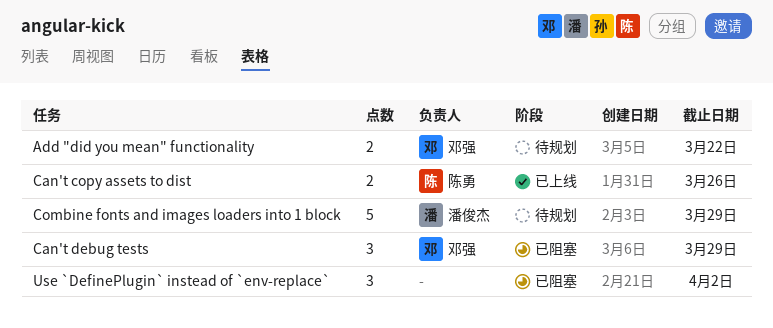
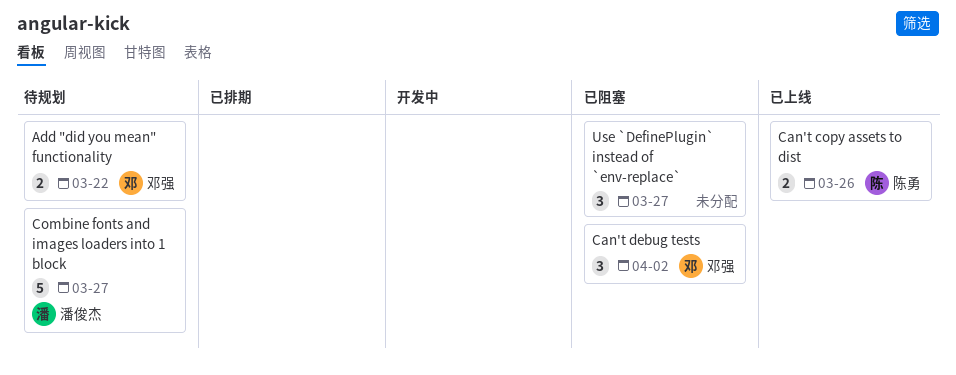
Can't debug tests, due: Mar 29 -> Apr 2
Combine fonts and images loaders into 1 block, due: Mar 29 -> Mar 27
Use `DefinePlugin` instead of `env-replace`, due: Apr 2 -> Mar 27

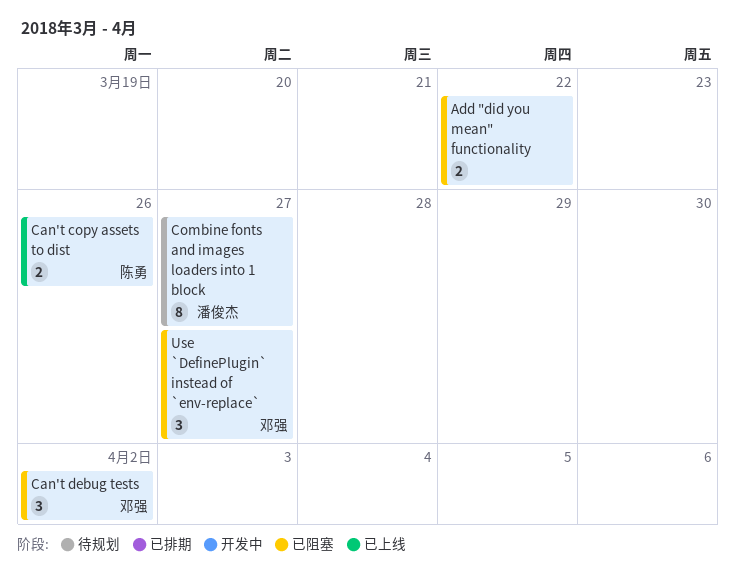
Add "did you mean" functionality, status: 待规划 -> 已阻塞
Add "did you mean" functionality, owner: 邓强 -> none
Combine fonts and images loaders into 1 block, estimate: 5 -> 8
Use `DefinePlugin` instead of `env-replace`, owner: none -> 邓强

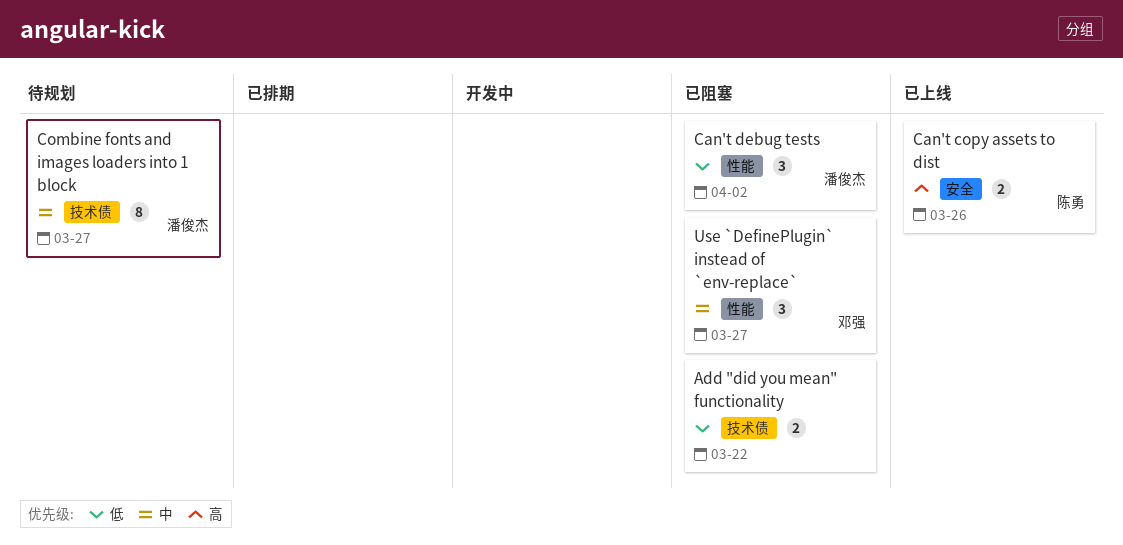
Can't debug tests, owner: 邓强 -> 潘俊杰

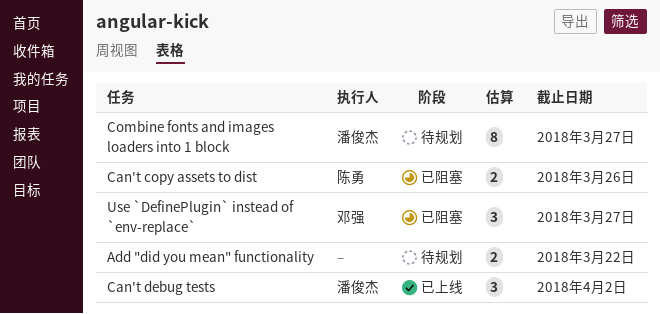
Add "did you mean" functionality, status: 已阻塞 -> 待规划
Can't copy assets to dist, status: 已上线 -> 已阻塞
Can't debug tests, status: 已阻塞 -> 已上线

